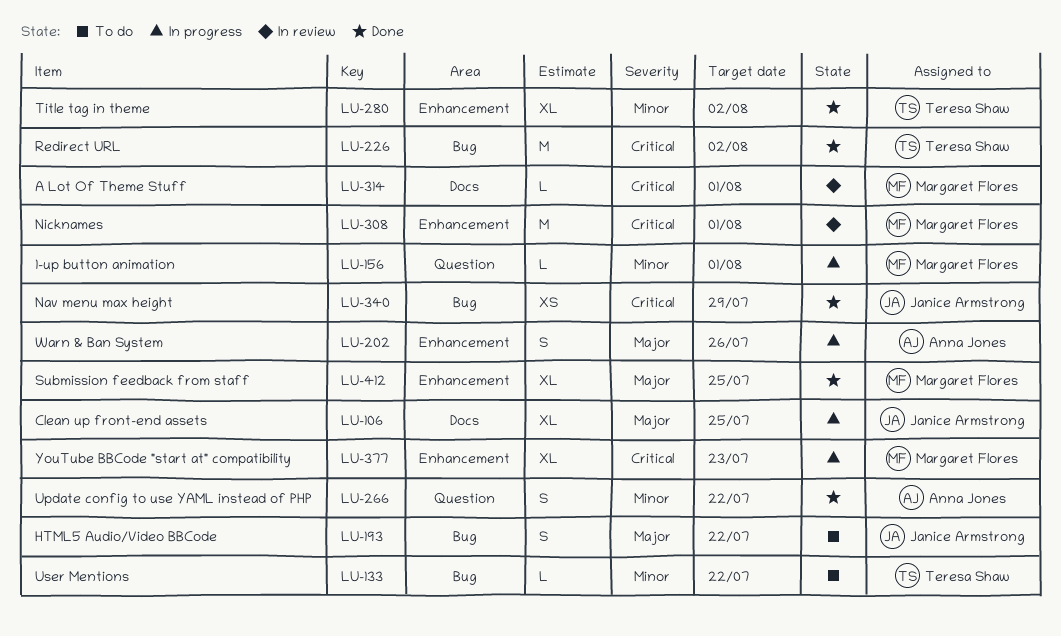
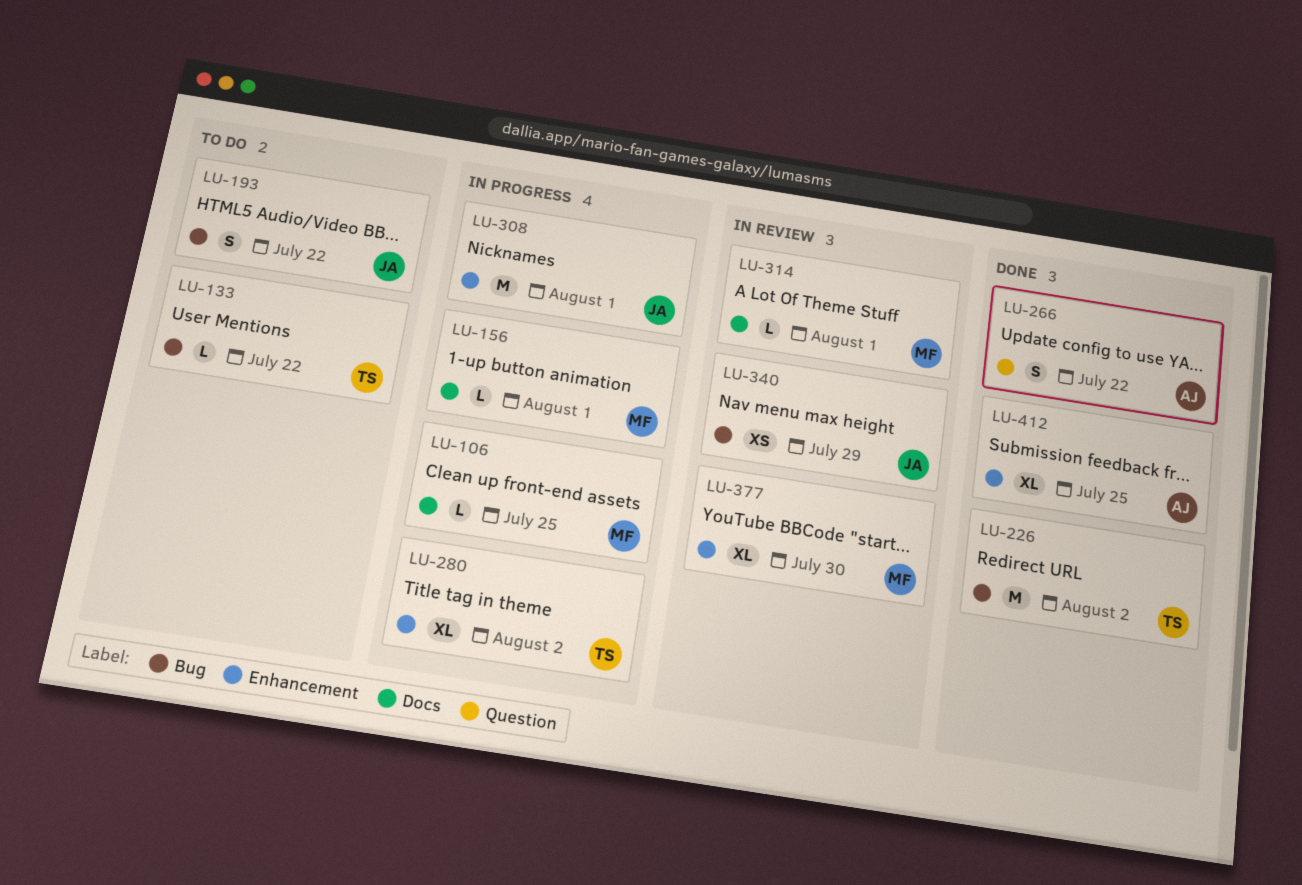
LU-106, owner: Janice Armstrong -> Margaret Flores
LU-106, estimate: XL -> L
LU-156, label: Question -> Docs
LU-202: present -> none
LU-280, status: Done -> In progress
LU-308, status: In review -> In progress
LU-308, owner: Margaret Flores -> Janice Armstrong
LU-340, status: Done -> In review
LU-377, status: In progress -> In review
LU-377, due: Jul 23 -> Jul 30
LU-412, owner: Margaret Flores -> Anna Jones

